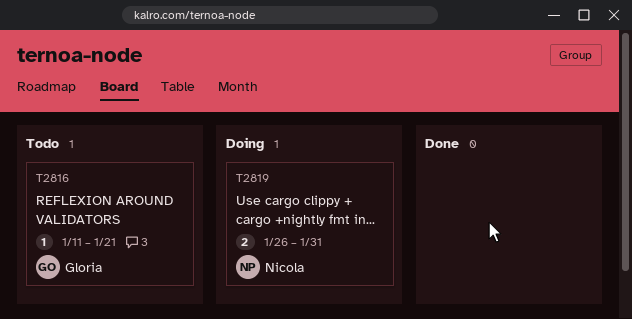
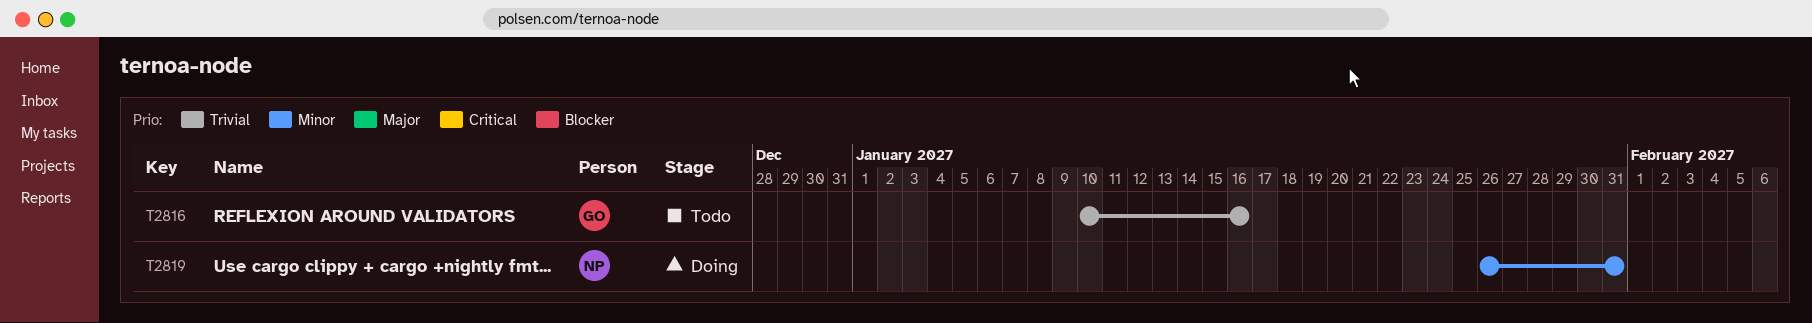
T2816, start: Jan 11 -> Jan 10
T2816, due: Jan 21 -> Jan 16

